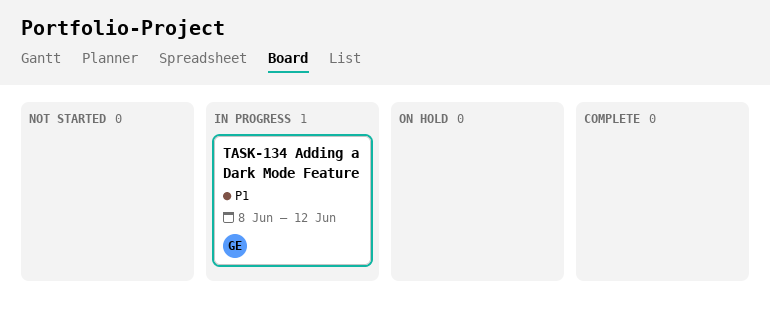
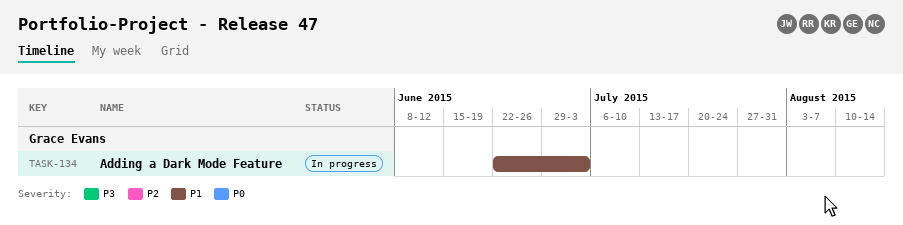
TASK-134, start: Jun 8 -> Jun 22
TASK-134, due: Jun 12 -> Jul 3

